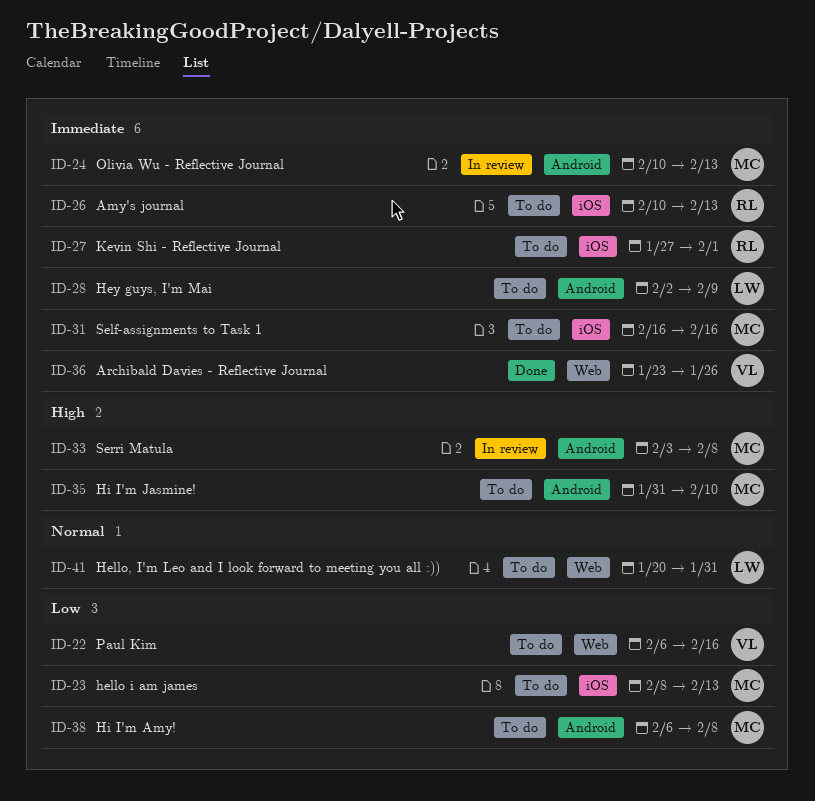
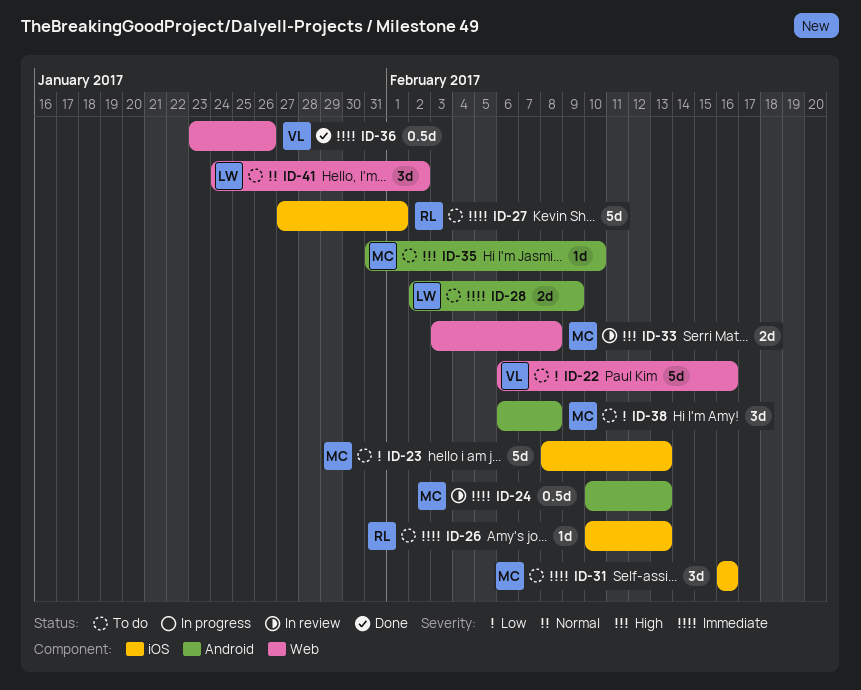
ID-33, label: Android -> Web
ID-41, start: Jan 20 -> Jan 24
ID-41, due: Jan 31 -> Feb 2

